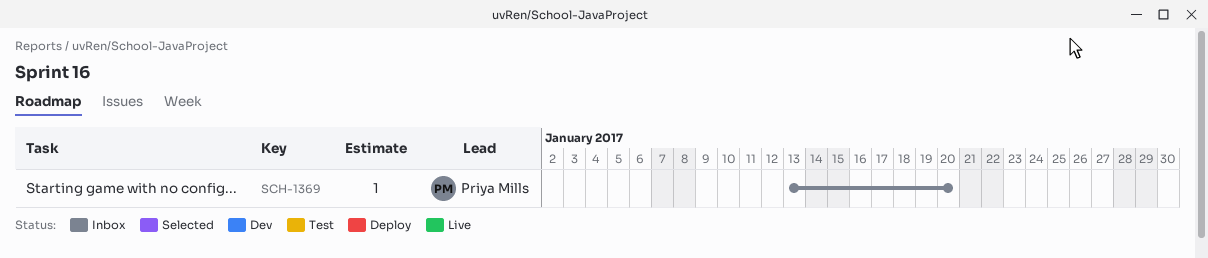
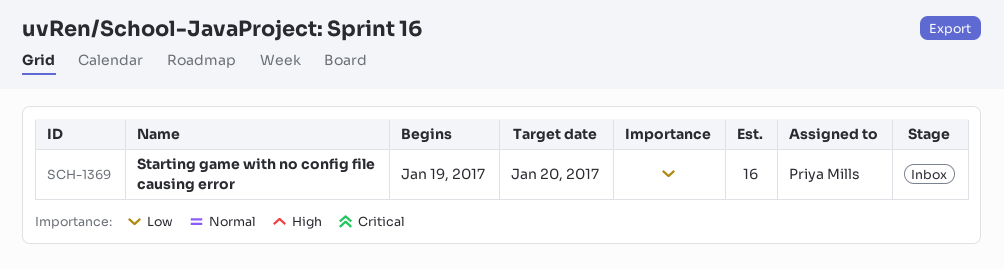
SCH-1369, estimate: 1 -> 16
SCH-1369, start: Jan 13 -> Jan 19

